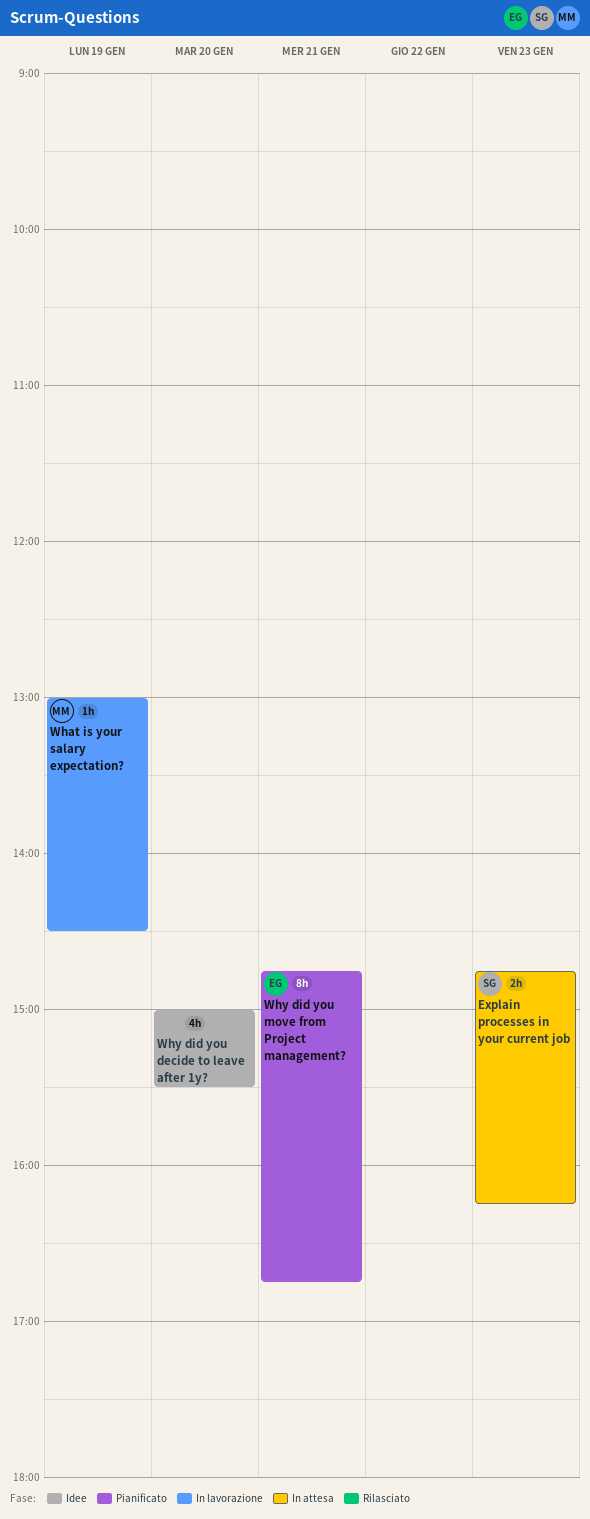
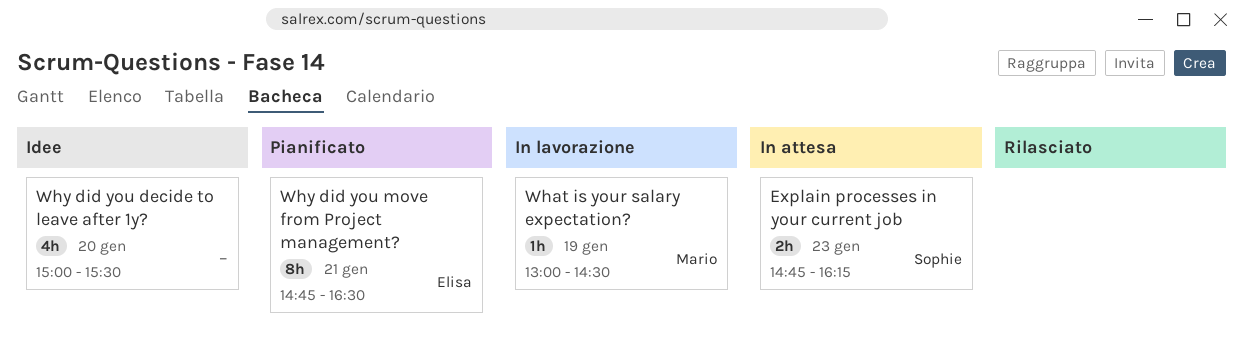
Why did you move from Project management?, ends: 16:45 -> 16:30

